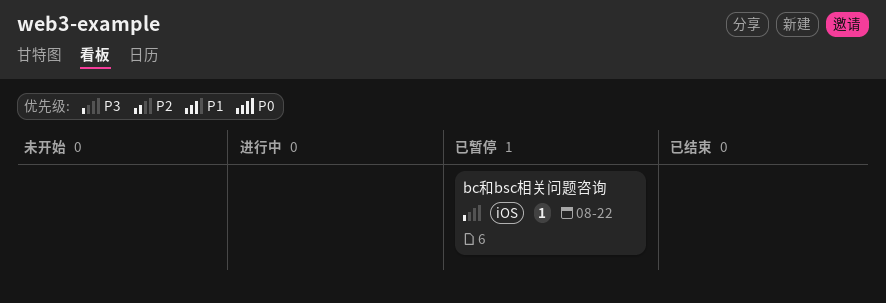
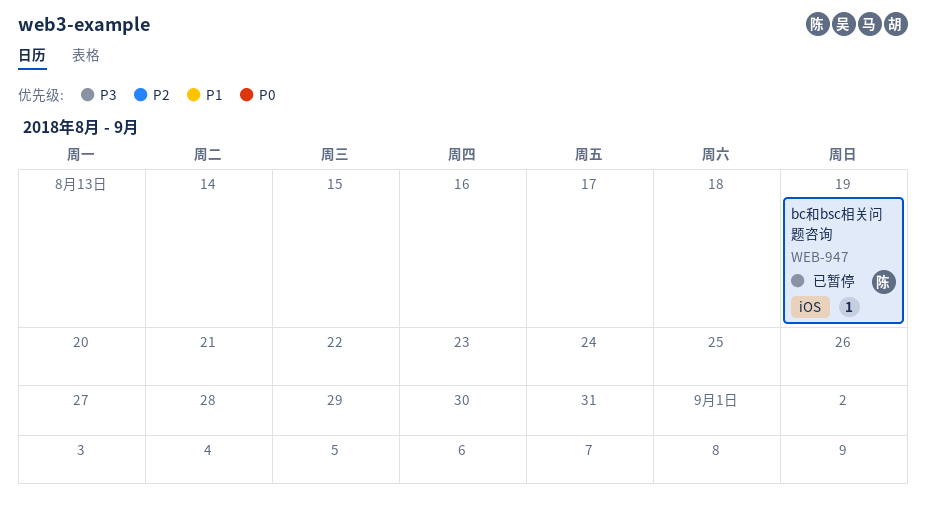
bc和bsc相关问题咨询, due: Aug 22 -> Aug 19

